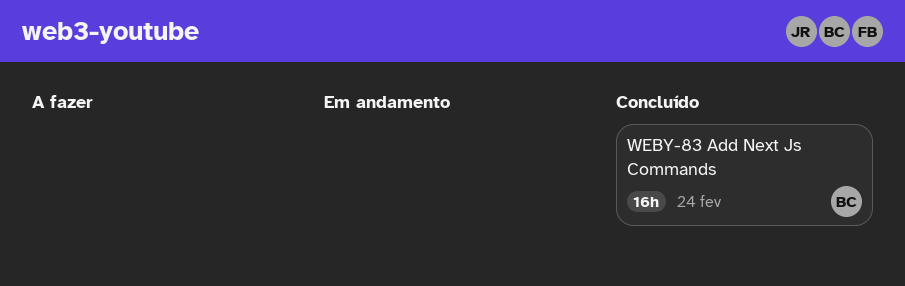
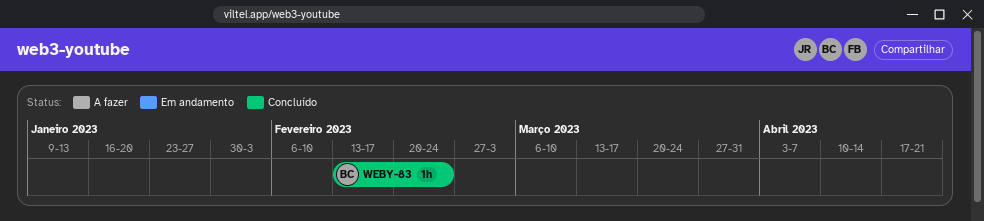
WEBY-83, estimate: 16h -> 1h

